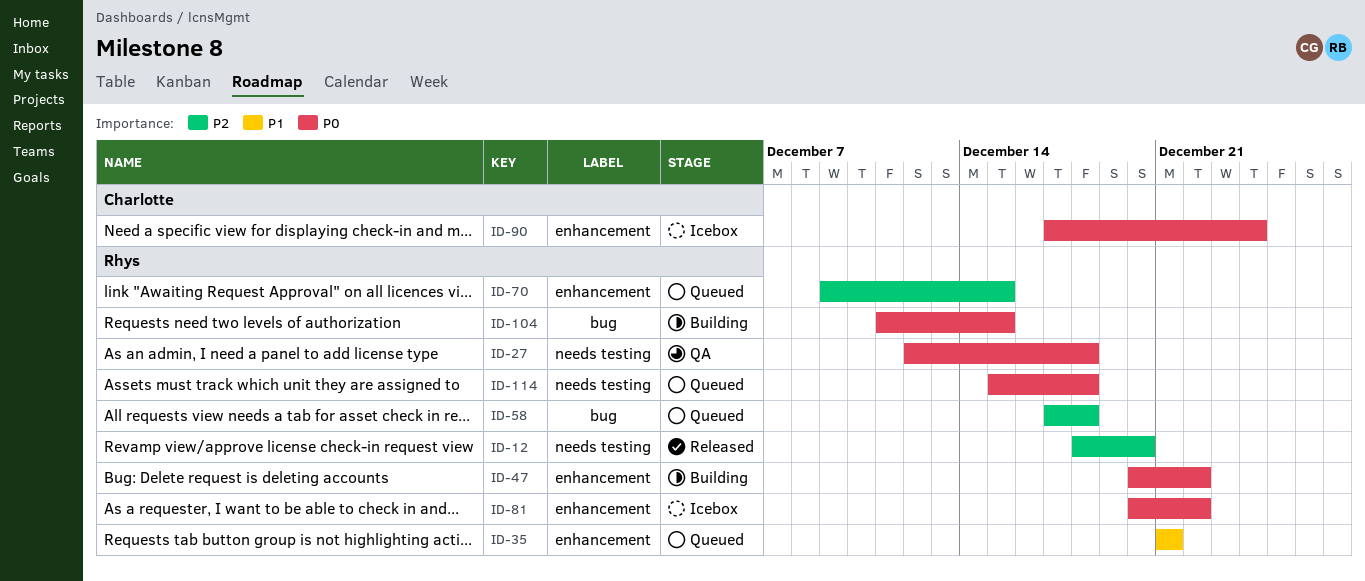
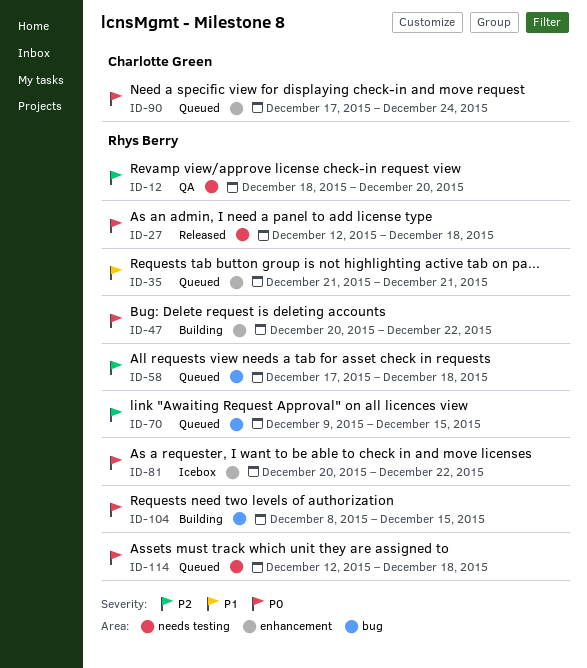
ID-12, status: Released -> QA
ID-27, status: QA -> Released
ID-70, label: enhancement -> bug
ID-90, status: Icebox -> Queued
ID-104, start: Dec 11 -> Dec 8
ID-114, start: Dec 15 -> Dec 12

